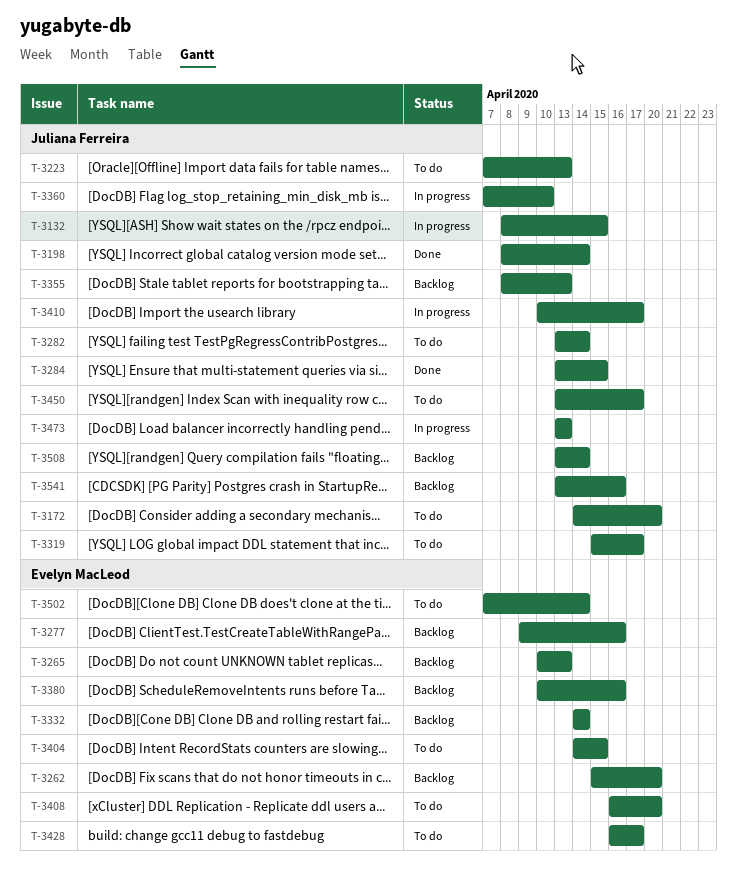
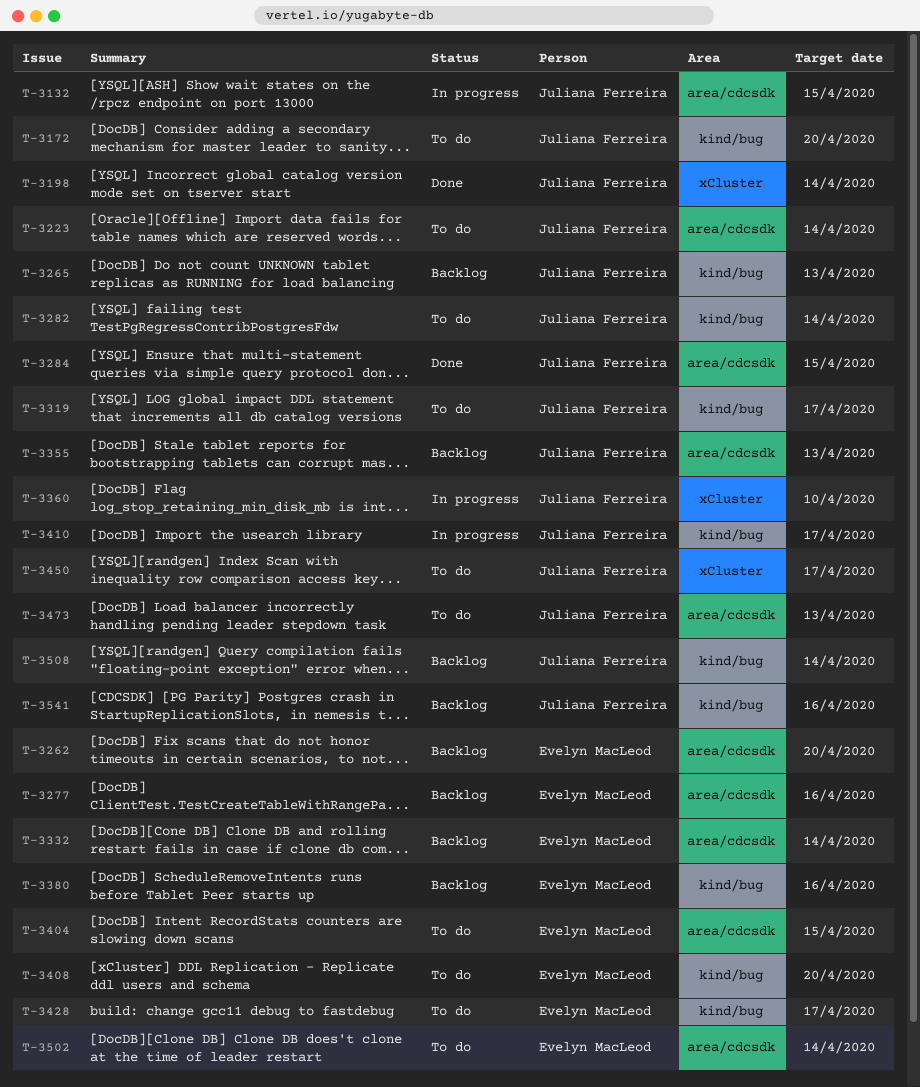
T-3223, due: Apr 13 -> Apr 14
T-3265, owner: Evelyn MacLeod -> Juliana Ferreira
T-3473, status: In progress -> To do

